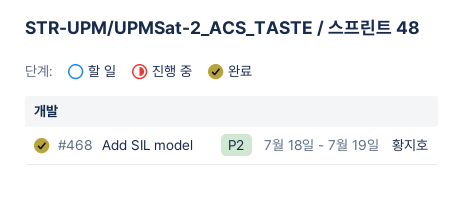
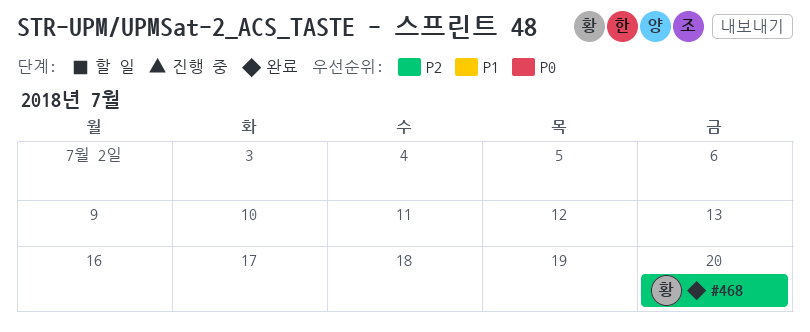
#468, start: Jul 18 -> Jul 20
#468, due: Jul 19 -> Jul 20

